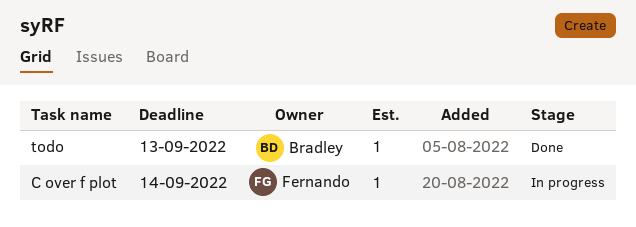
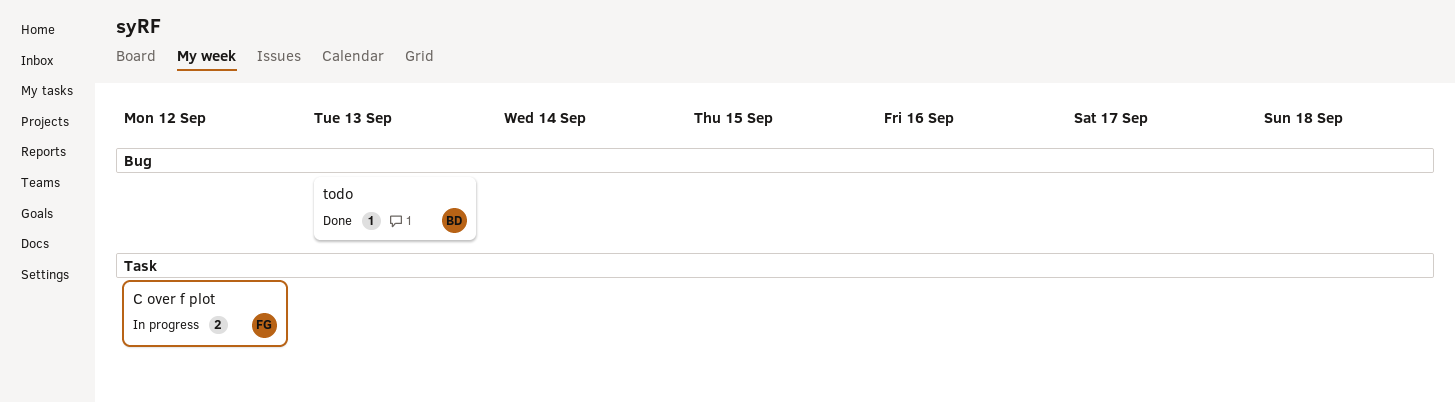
C over f plot, estimate: 1 -> 2
C over f plot, due: Sep 14 -> Sep 12

